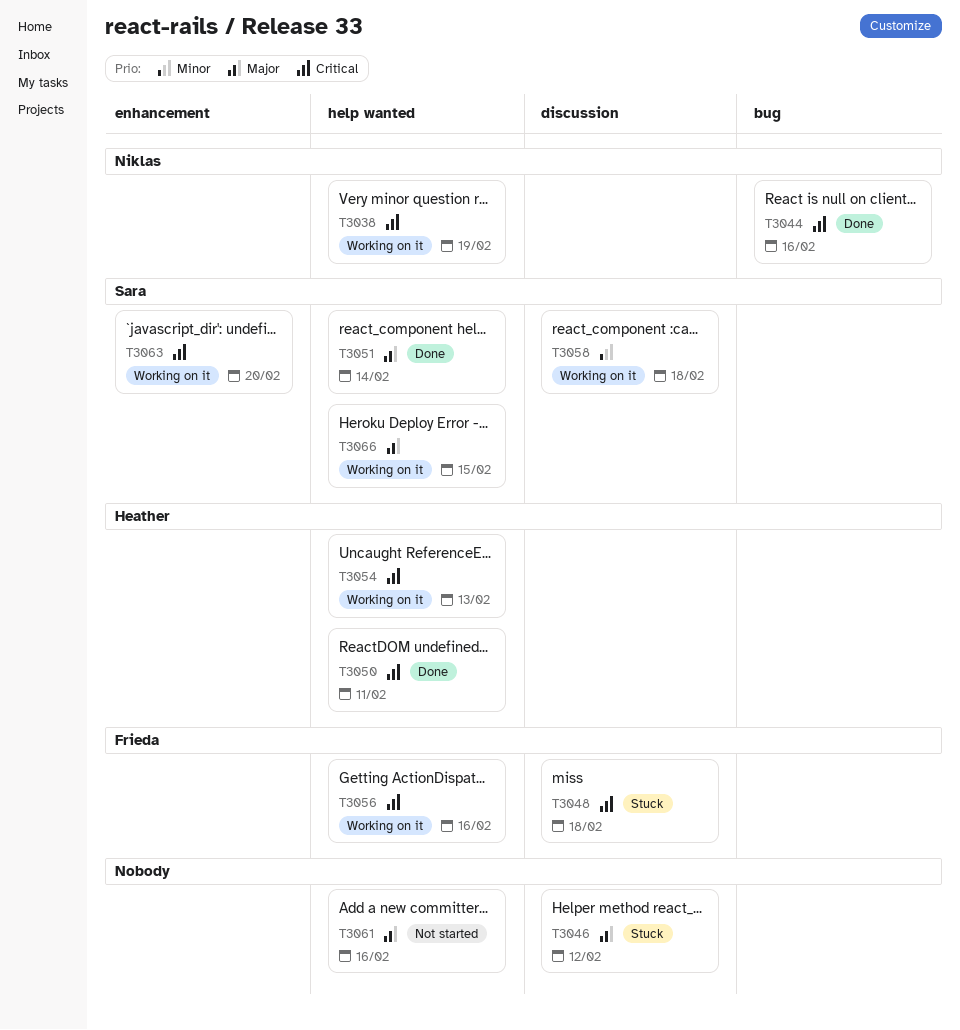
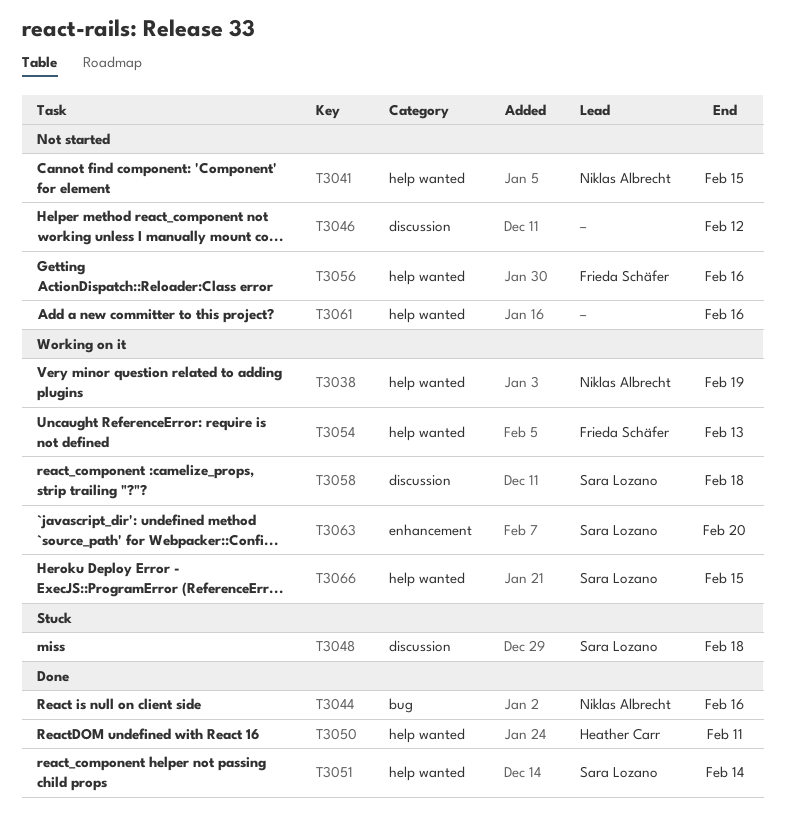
T3041: none -> present
T3046, status: Stuck -> Not started
T3048, owner: Frieda Schäfer -> Sara Lozano
T3054, owner: Heather Carr -> Frieda Schäfer
T3056, status: Working on it -> Not started

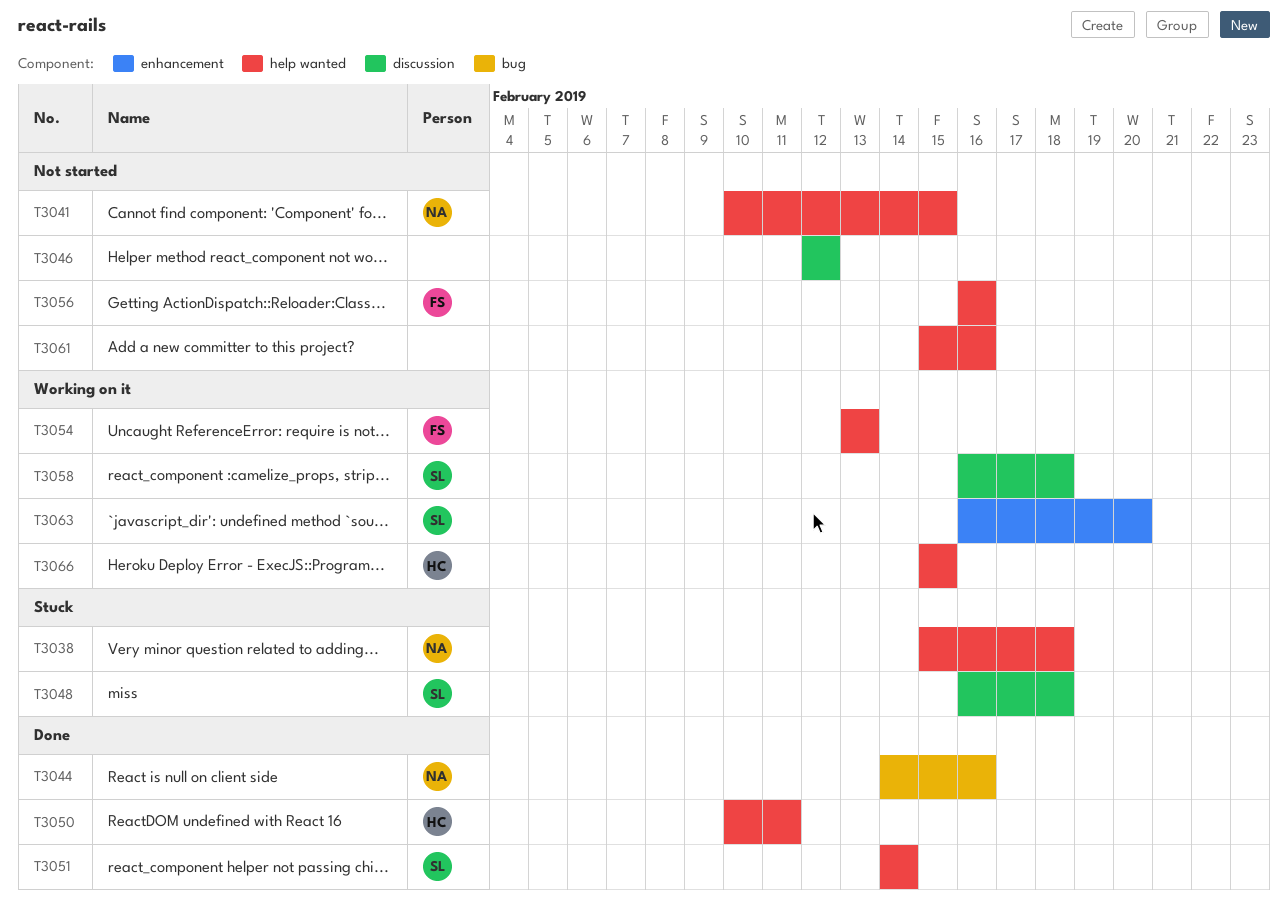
T3038, status: Working on it -> Stuck
T3038, due: Feb 19 -> Feb 18
T3066, owner: Sara Lozano -> Heather Carr

